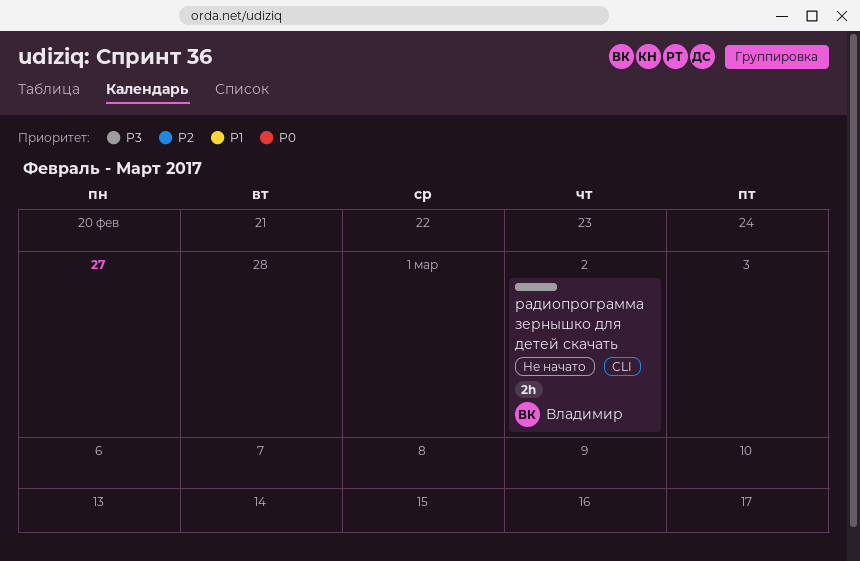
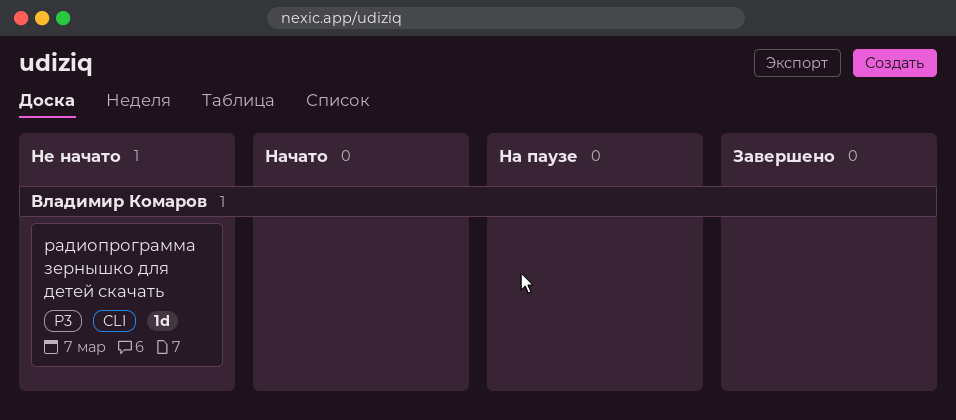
радиопрограмма зернышко для детей скачать, estimate: 2h -> 1d
радиопрограмма зернышко для детей скачать, due: Mar 2 -> Mar 7

